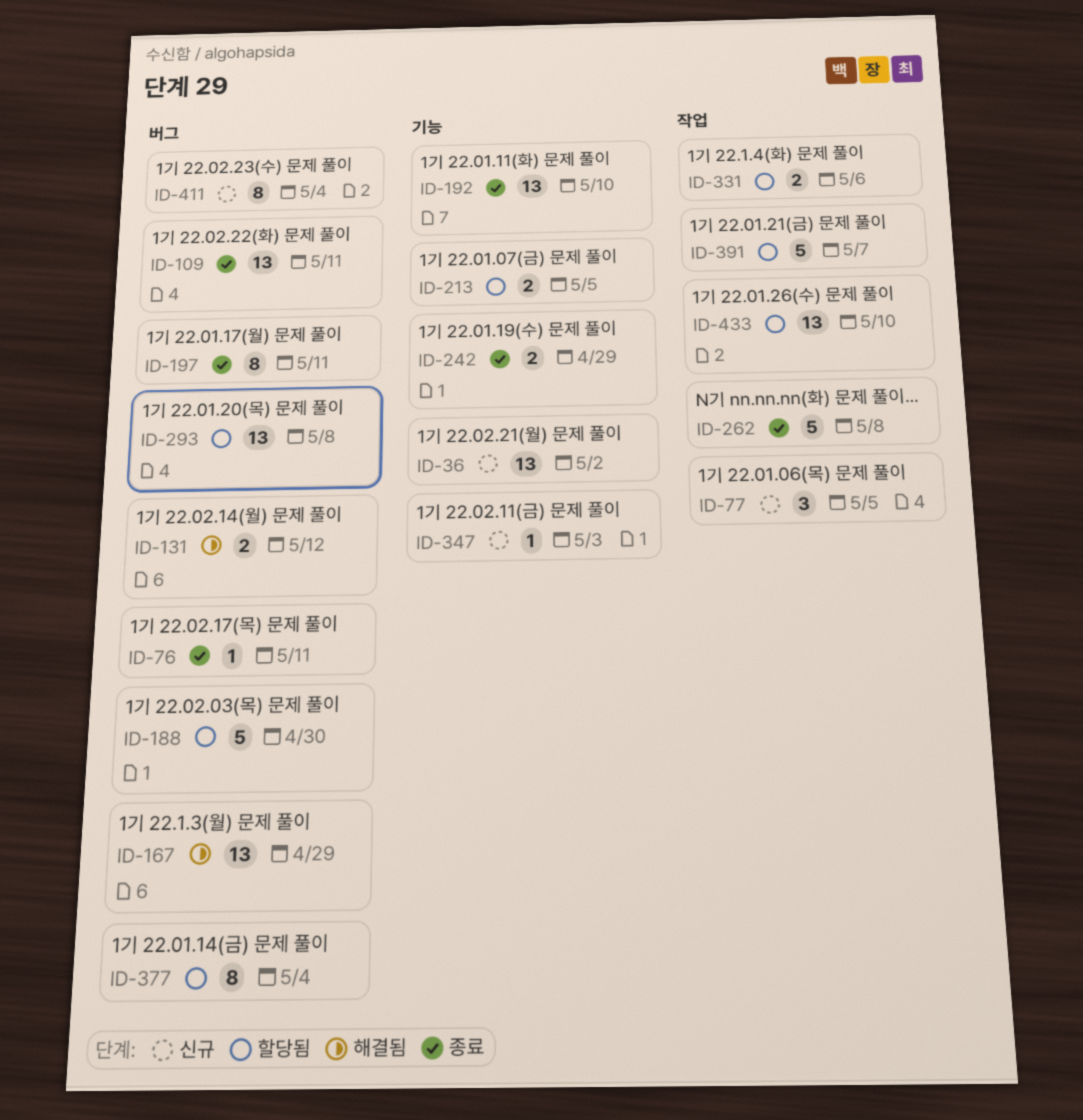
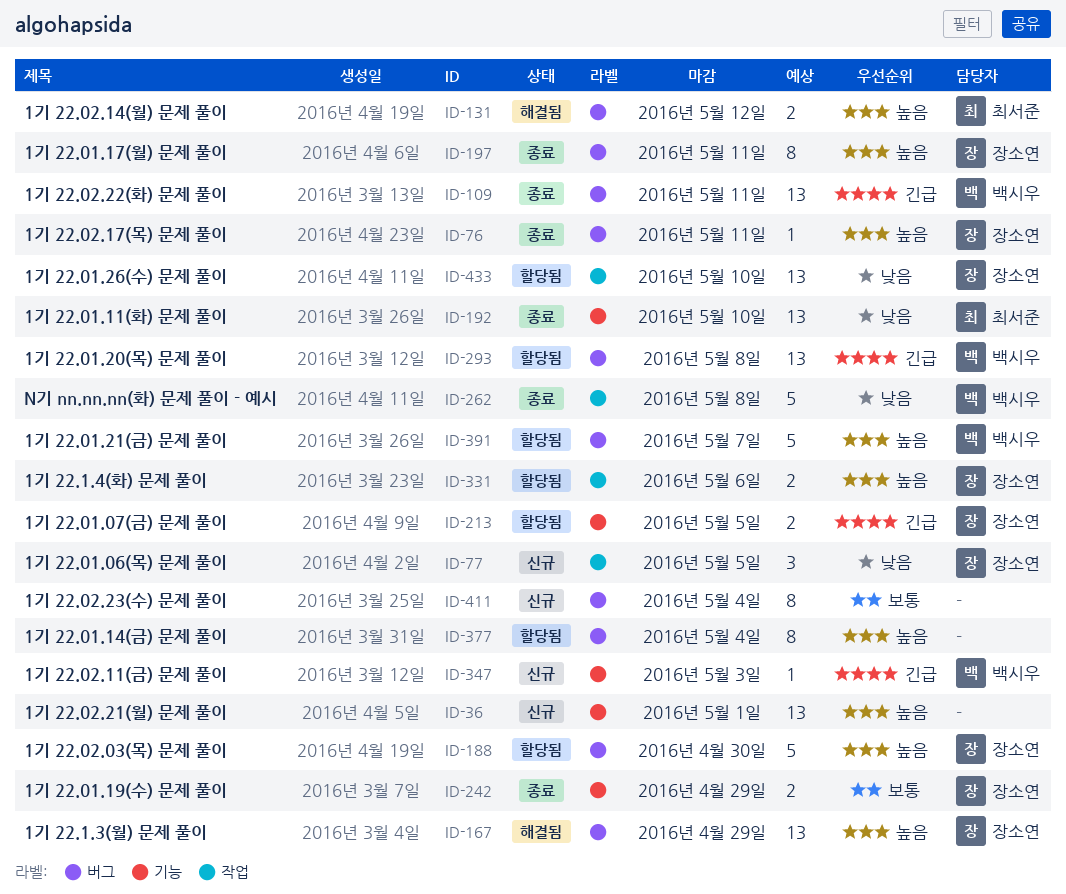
ID-36, due: May 2 -> May 1
ID-391, label: 작업 -> 버그

